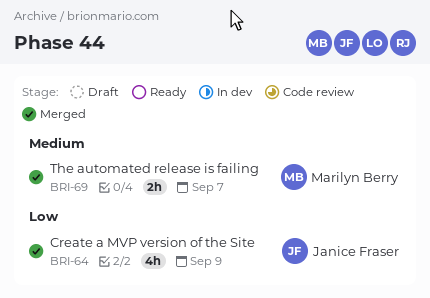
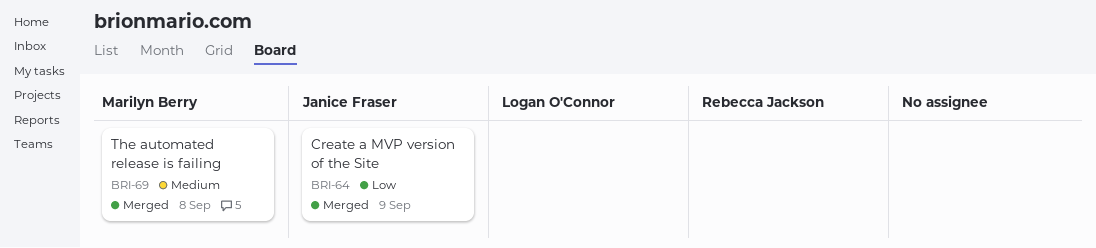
BRI-69, due: Sep 7 -> Sep 8

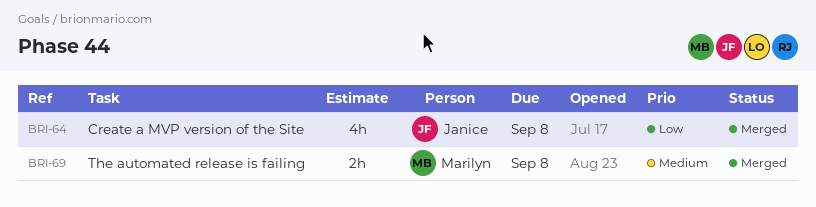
BRI-64, due: Sep 9 -> Sep 8

